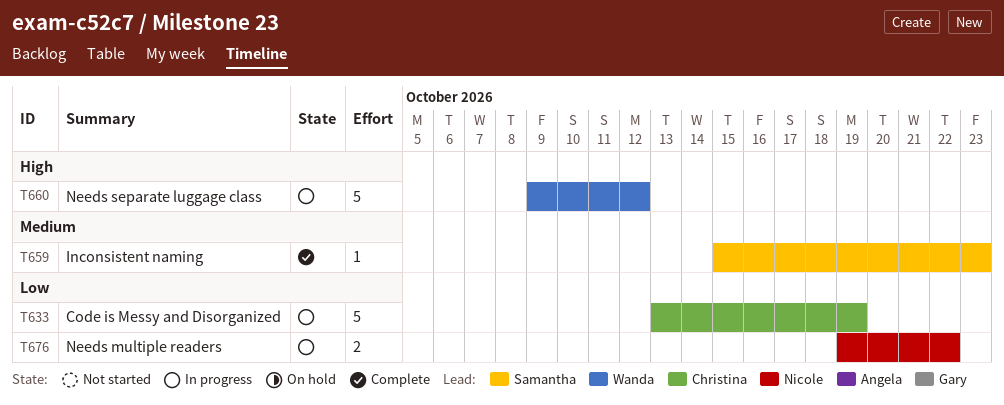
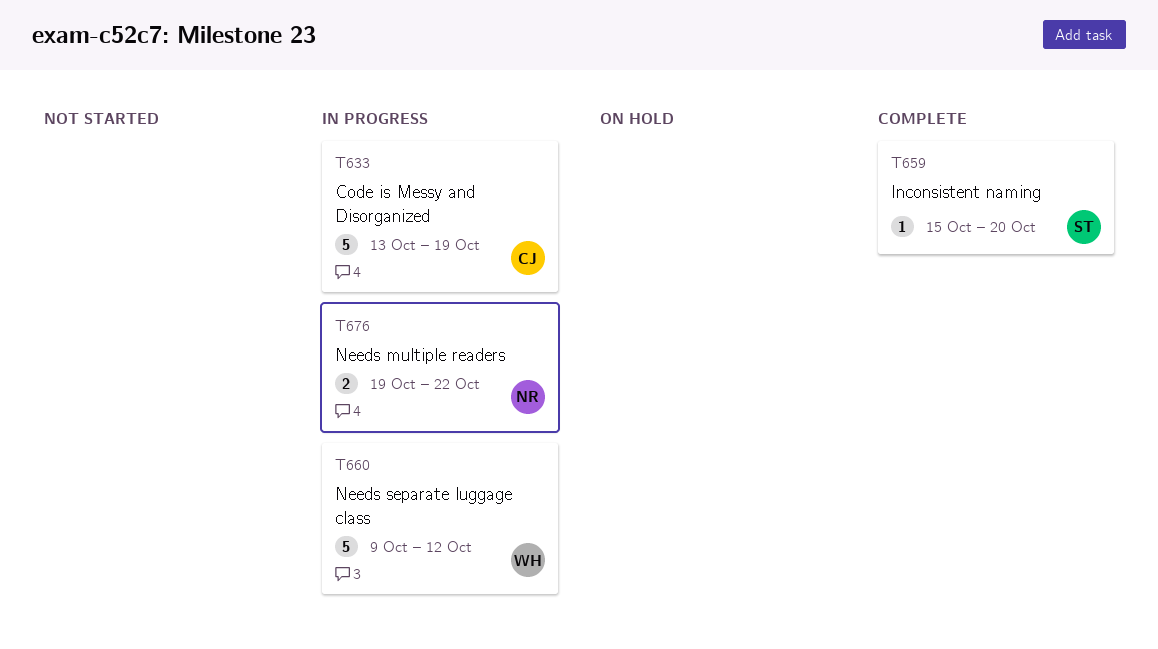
T659, due: Oct 23 -> Oct 20

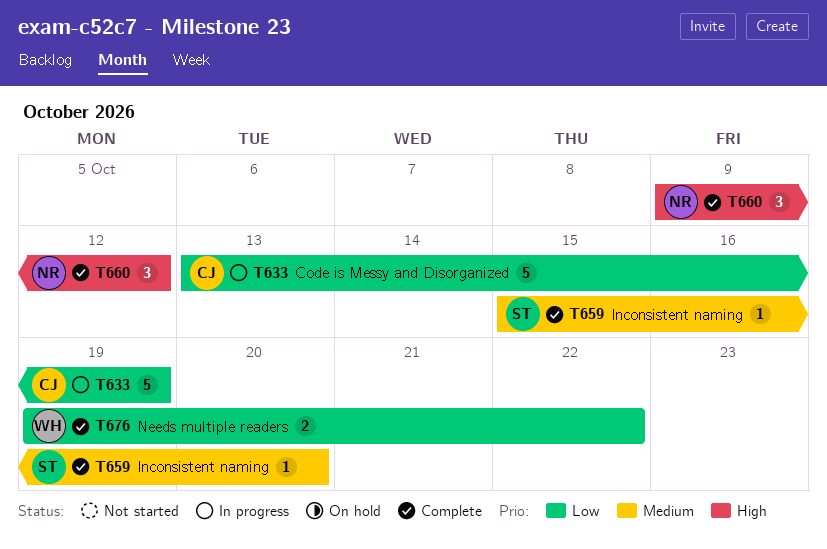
T660, status: In progress -> Complete
T660, owner: WH -> NR
T660, estimate: 5 -> 3
T676, status: In progress -> Complete
T676, owner: NR -> WH

